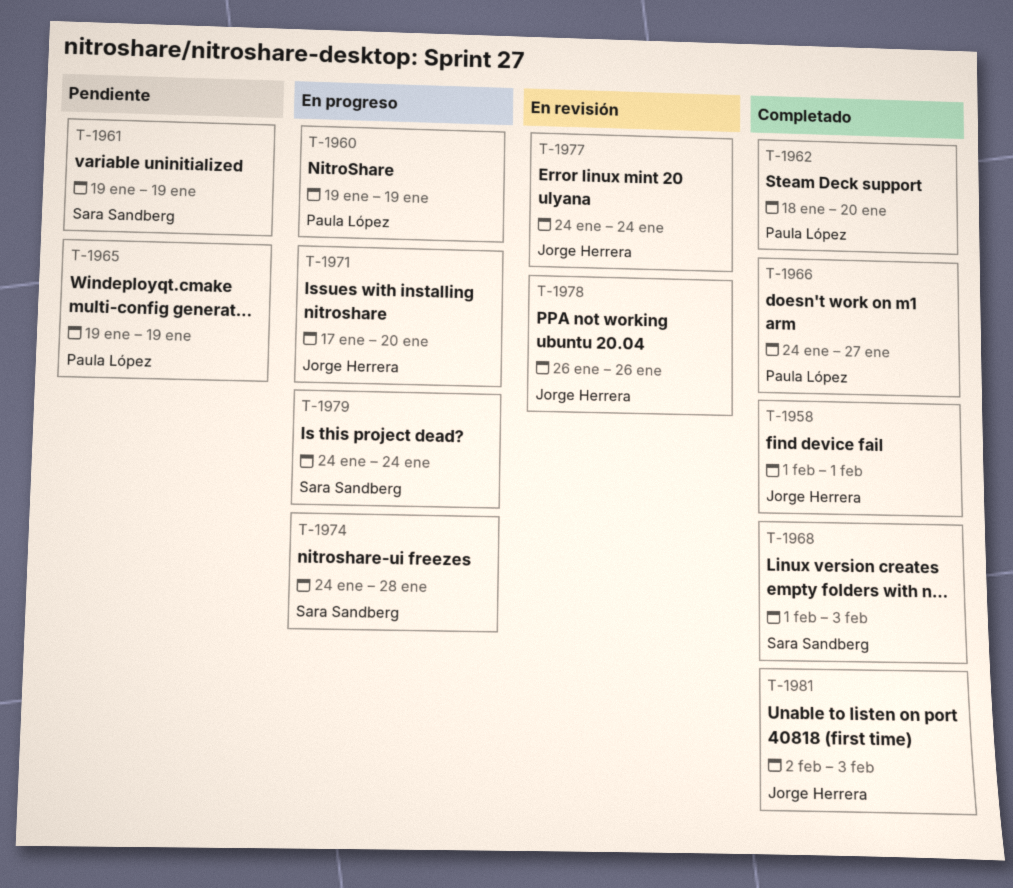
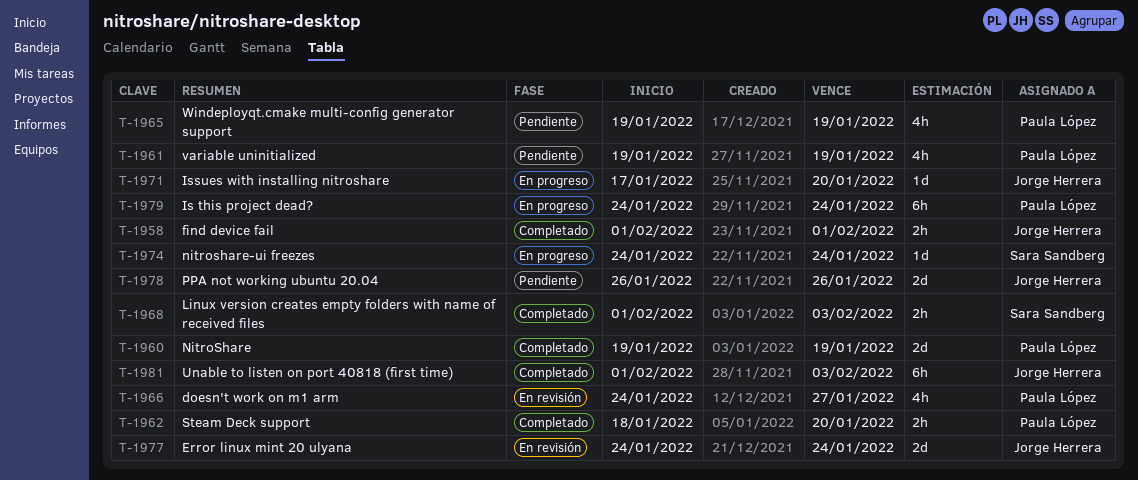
T-1960, status: En progreso -> Completado
T-1961, owner: Sara Sandberg -> Paula López
T-1966, status: Completado -> En revisión
T-1974, due: Jan 28 -> Jan 24
T-1978, status: En revisión -> Pendiente
T-1979, owner: Sara Sandberg -> Paula López
T-1981, start: Feb 2 -> Feb 1

